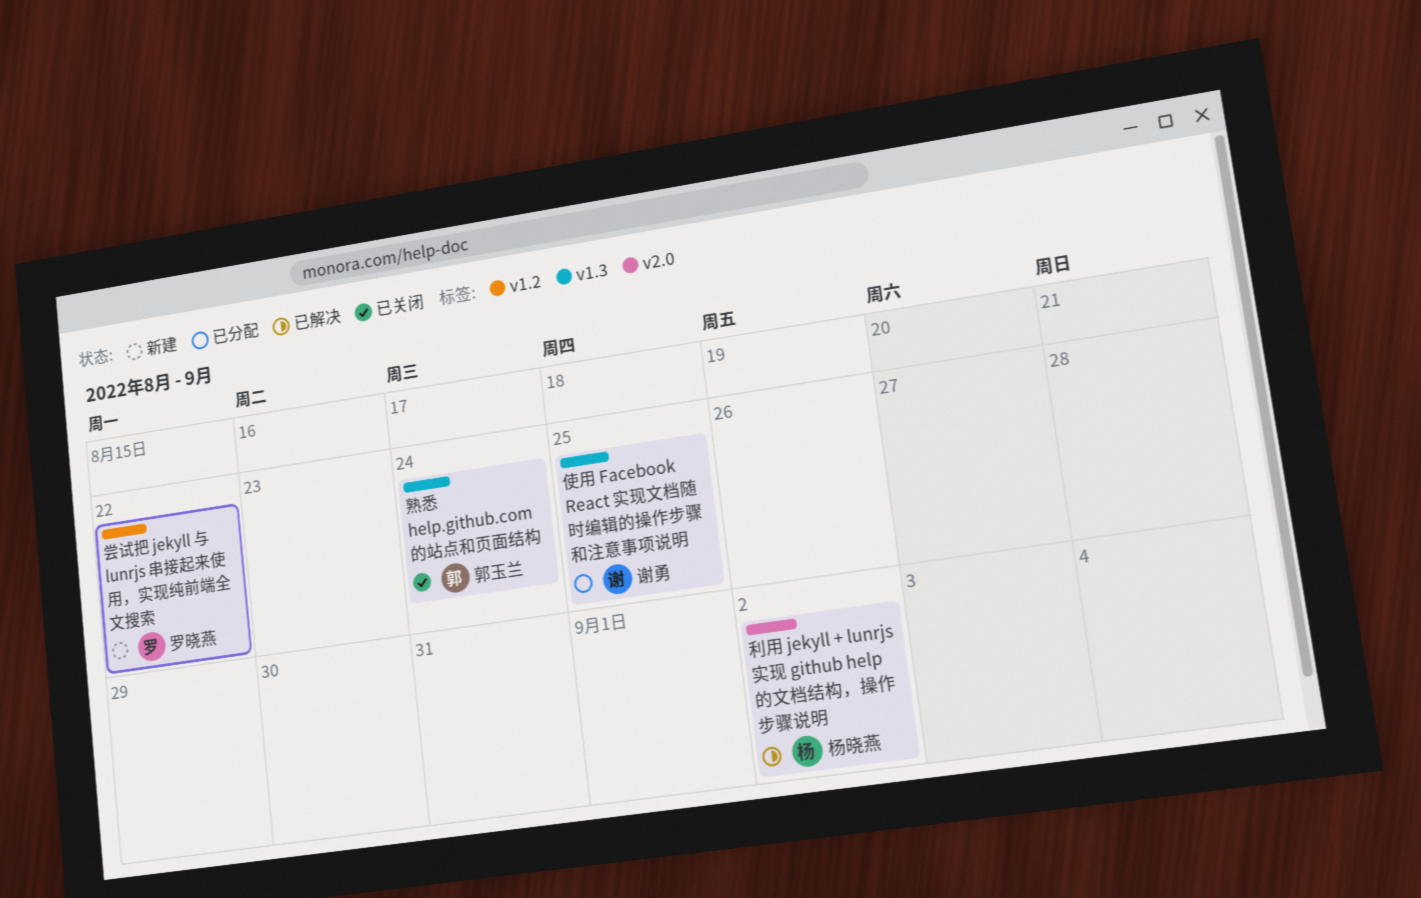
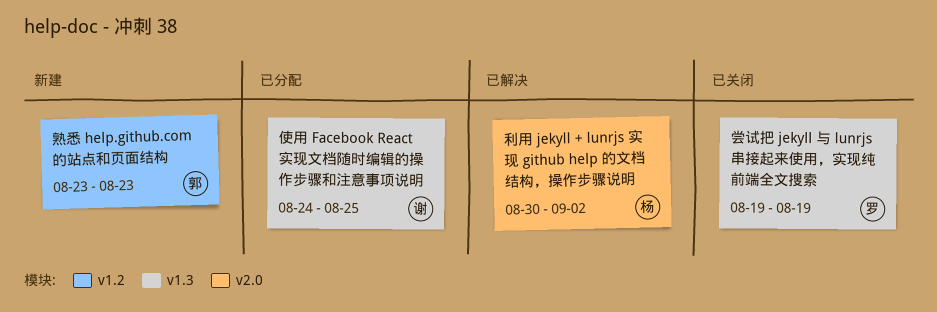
尝试把 jekyll 与 lunrjs 串接起来使用，实现纯前端全文搜索, status: 新建 -> 已关闭
尝试把 jekyll 与 lunrjs 串接起来使用，实现纯前端全文搜索, label: v1.2 -> v1.3
尝试把 jekyll 与 lunrjs 串接起来使用，实现纯前端全文搜索, due: Aug 22 -> Aug 19
熟悉 help.github.com 的站点和页面结构, status: 已关闭 -> 新建
熟悉 help.github.com 的站点和页面结构, label: v1.3 -> v1.2
熟悉 help.github.com 的站点和页面结构, due: Aug 24 -> Aug 23

